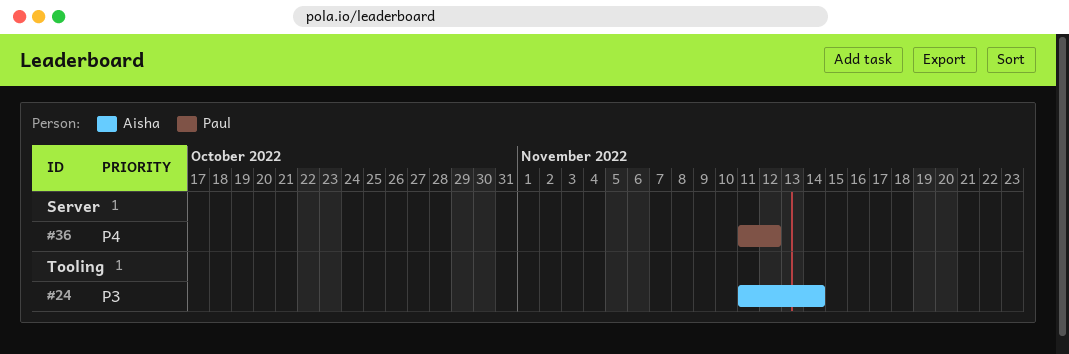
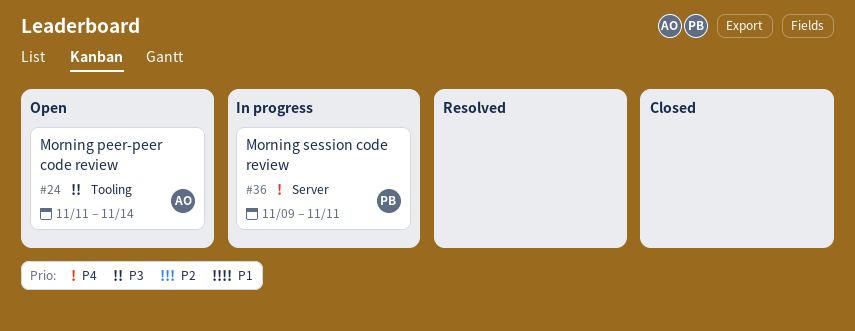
#36, start: Nov 11 -> Nov 9
#36, due: Nov 12 -> Nov 11

